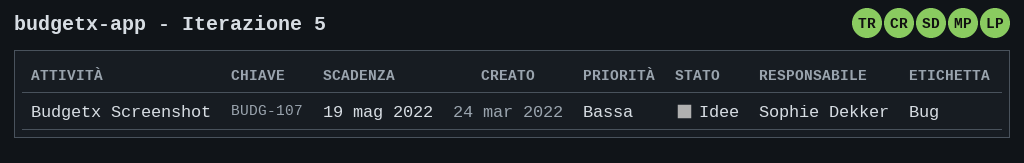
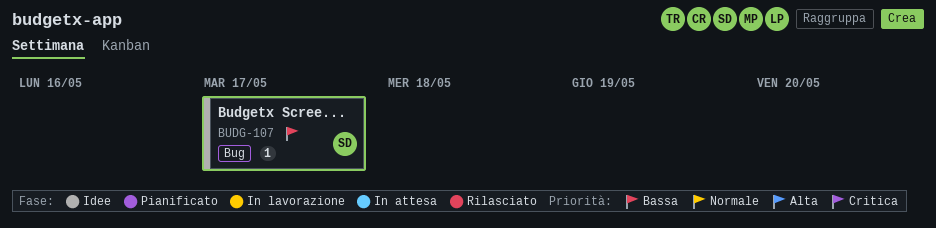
BUDG-107, due: May 19 -> May 17

